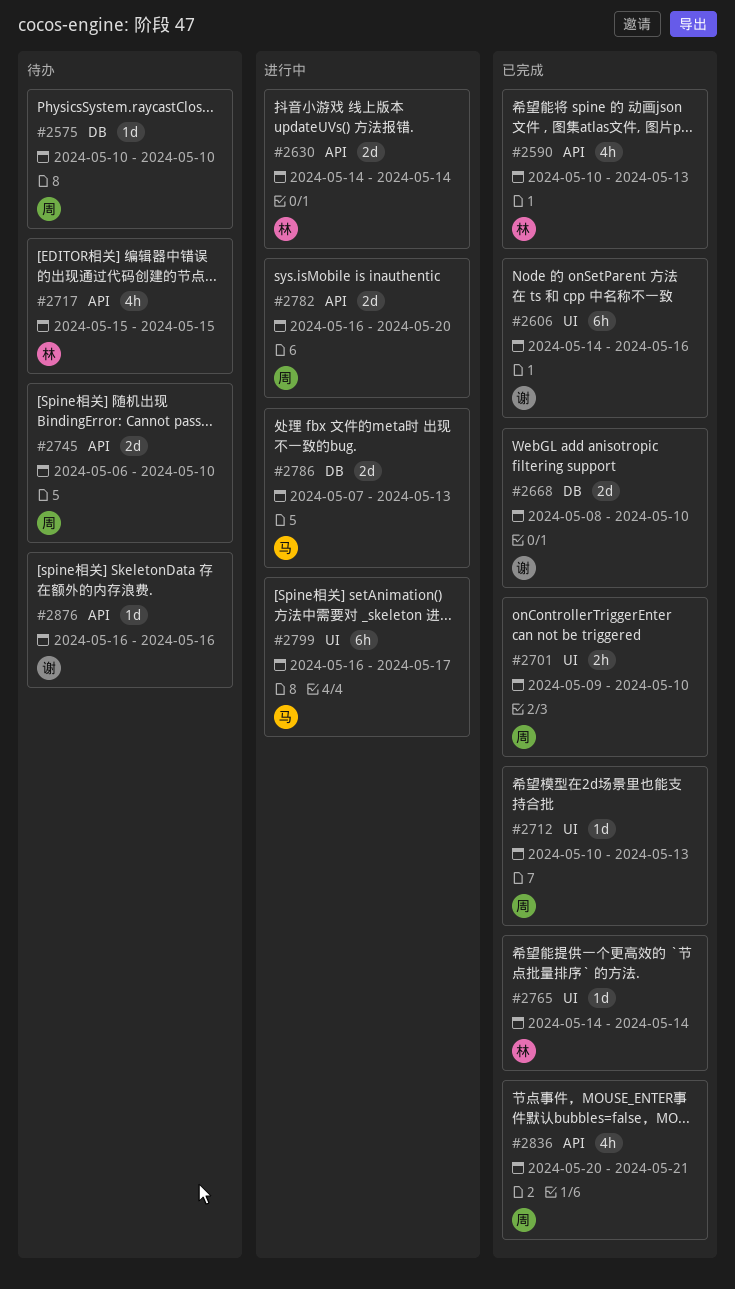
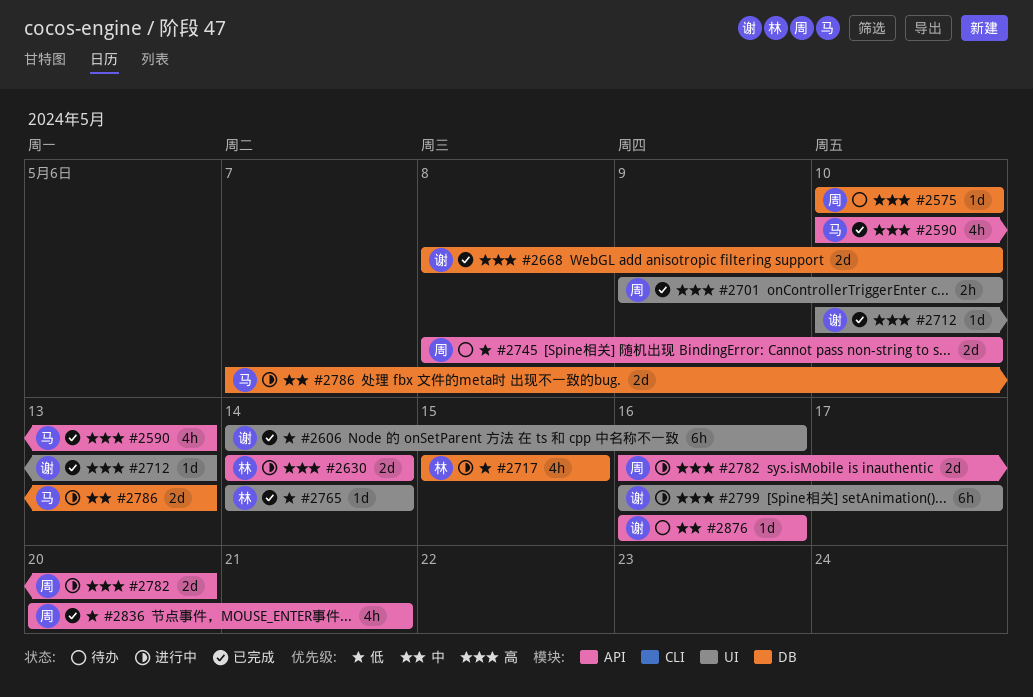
#2590, owner: 林 -> 马
#2712, owner: 周 -> 谢
#2717, status: 待办 -> 进行中
#2717, label: API -> DB
#2745, start: May 6 -> May 8
#2799, owner: 马 -> 谢

